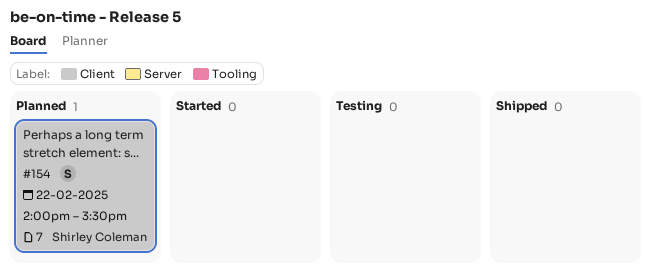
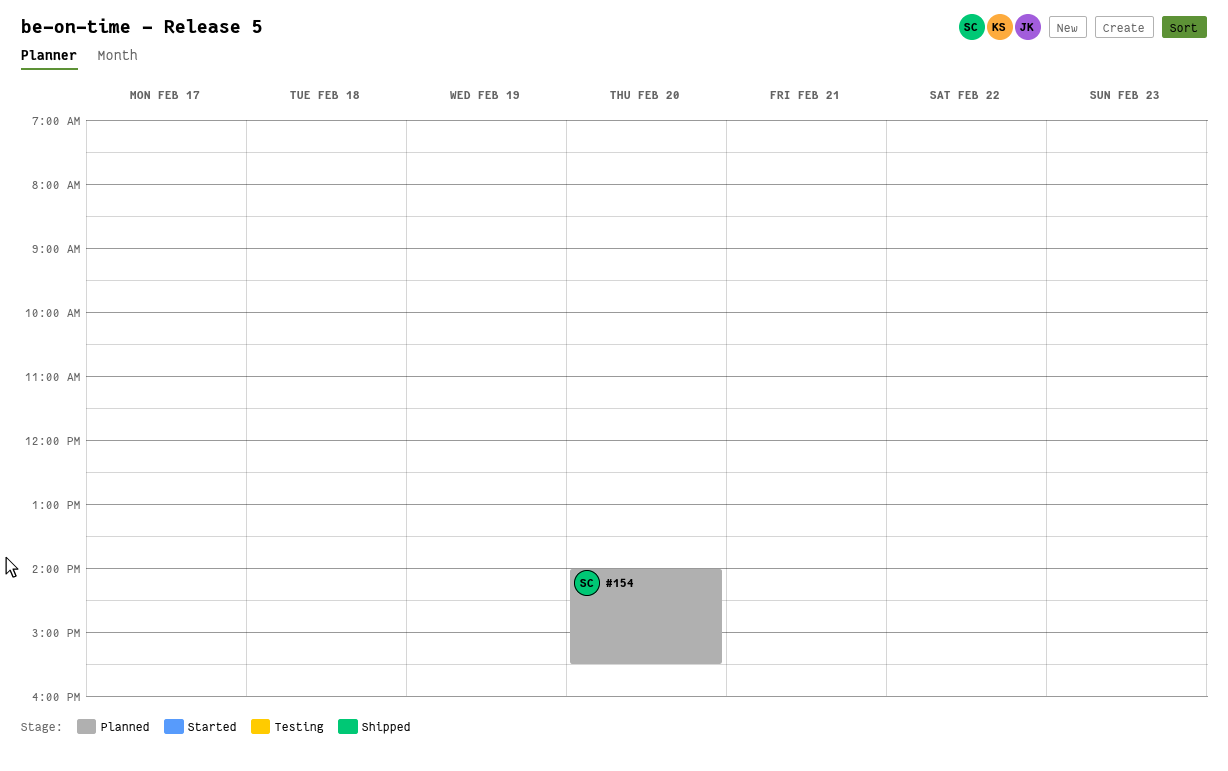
#154, day: Feb 22 -> Feb 20

